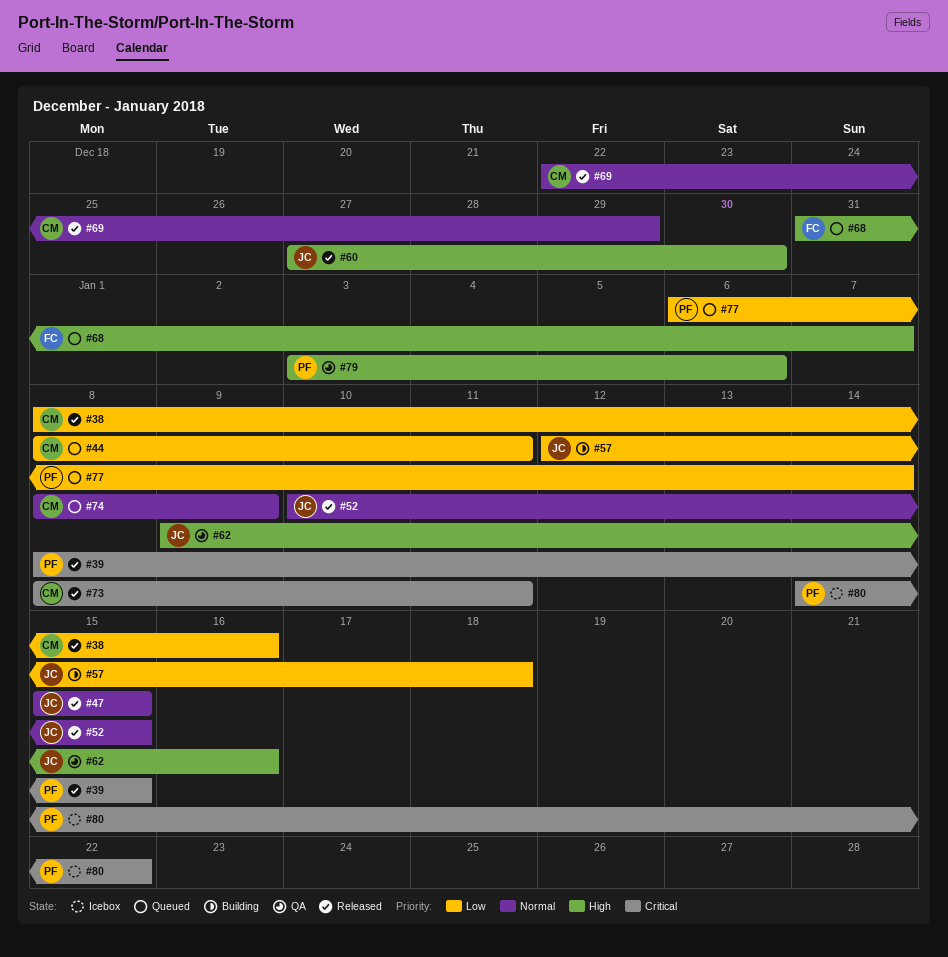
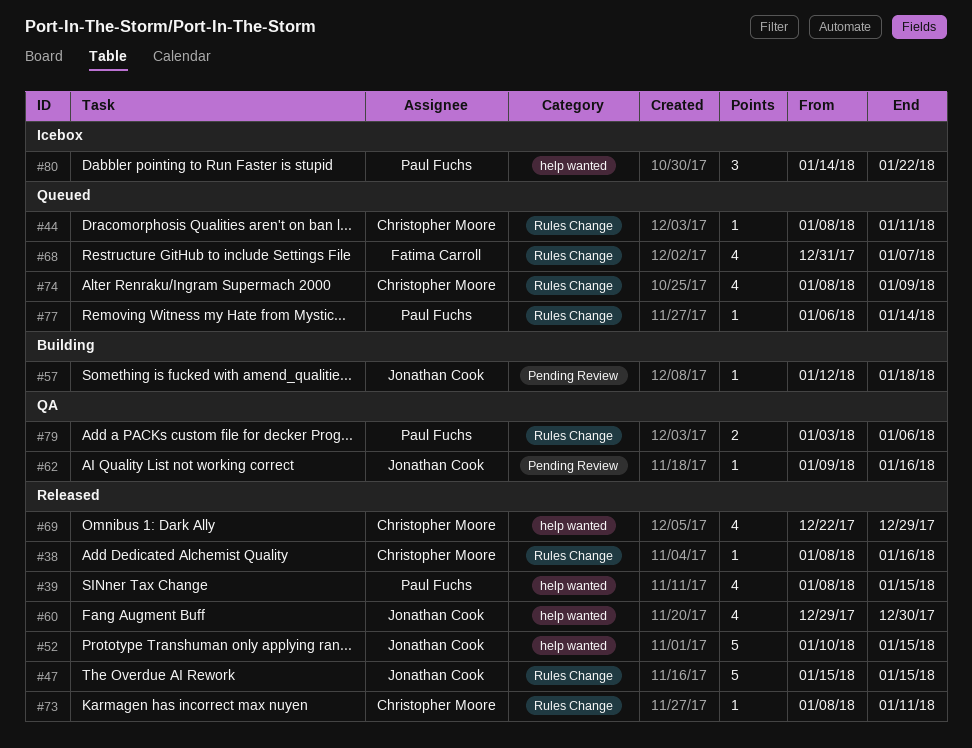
#60, start: Dec 27 -> Dec 29

